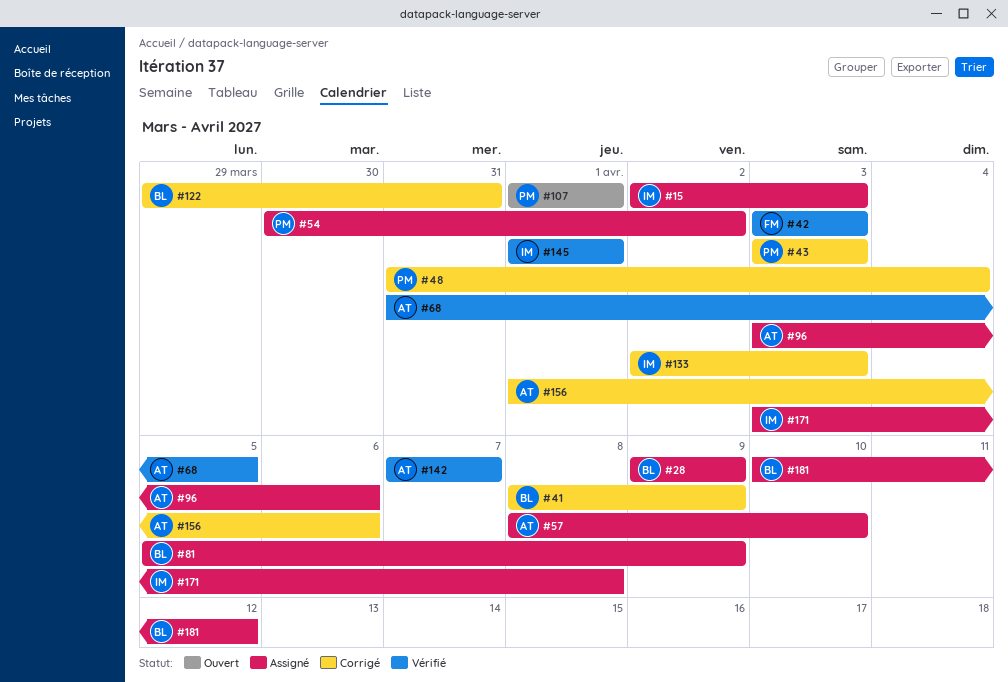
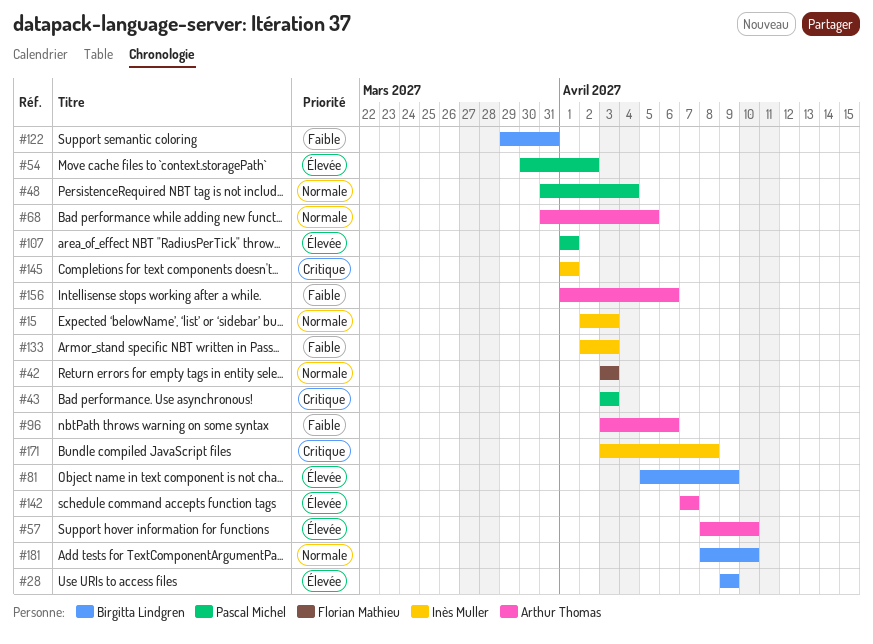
#41: present -> none
#181, start: Apr 10 -> Apr 8
#181, due: Apr 12 -> Apr 10

